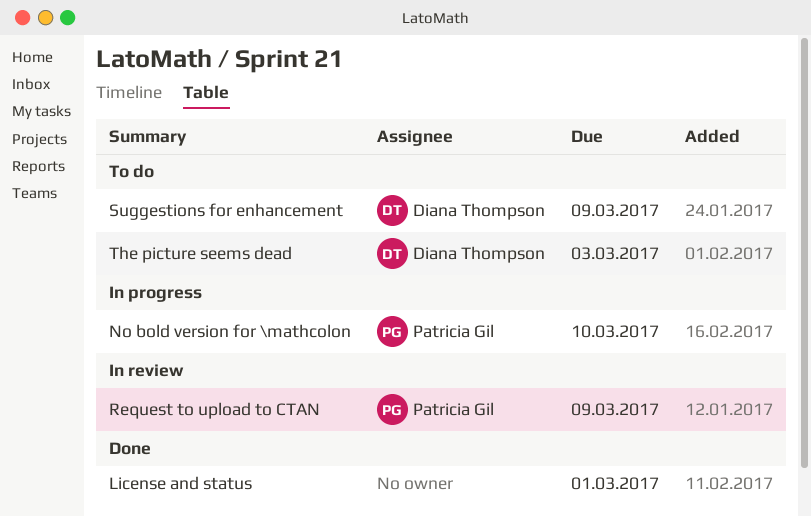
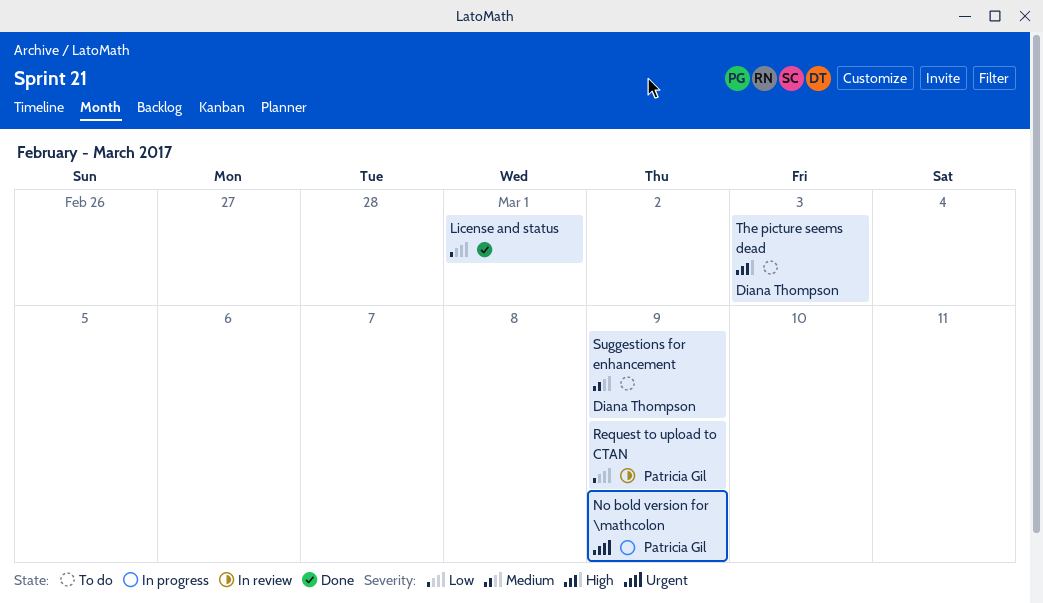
No bold version for \mathcolon, due: Mar 10 -> Mar 9

